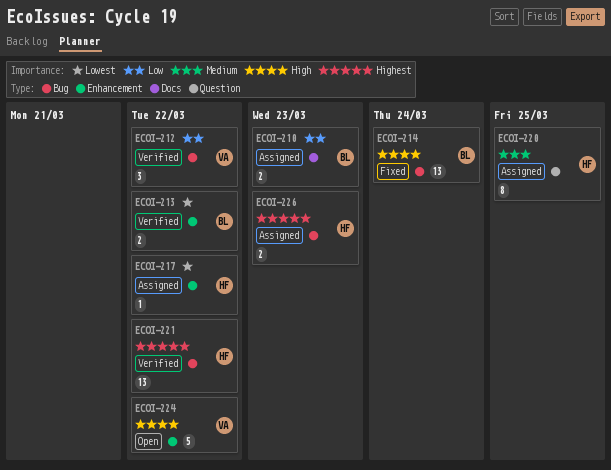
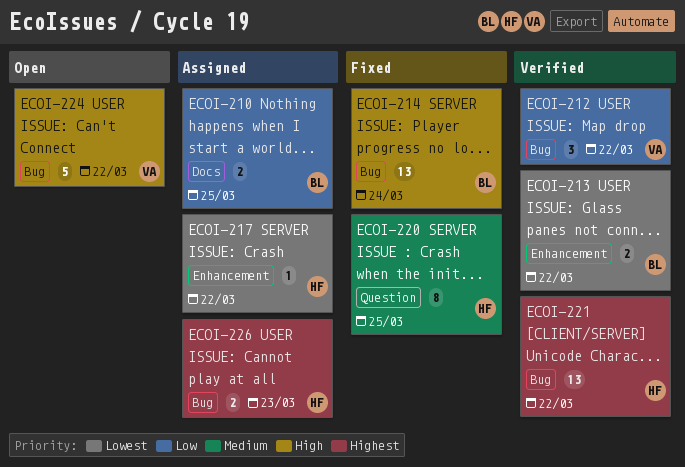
ECOI-210, due: Mar 23 -> Mar 25
ECOI-220, status: Assigned -> Fixed
ECOI-224, label: Enhancement -> Bug

